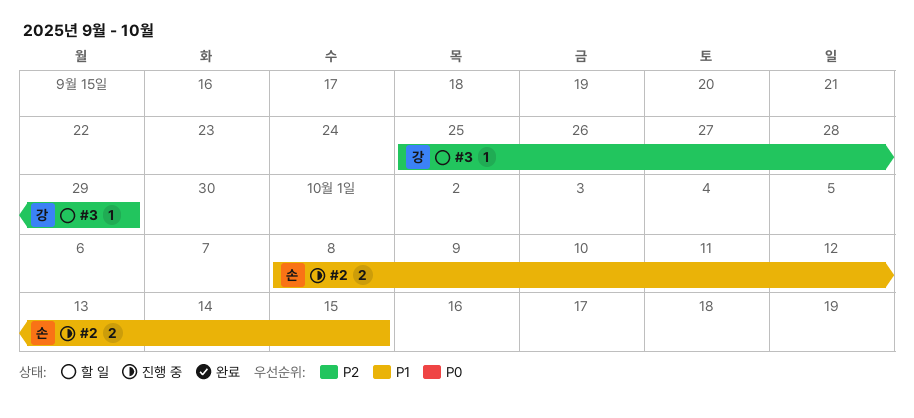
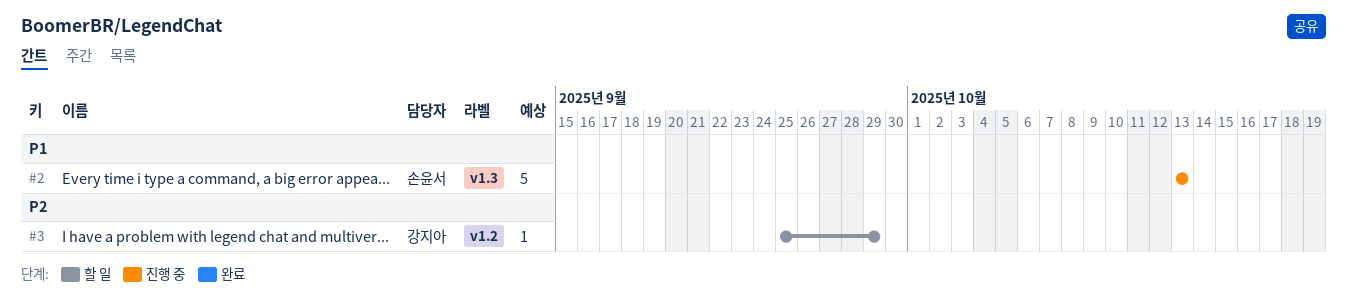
#2, estimate: 2 -> 5
#2, start: Oct 8 -> Oct 13
#2, due: Oct 15 -> Oct 13

